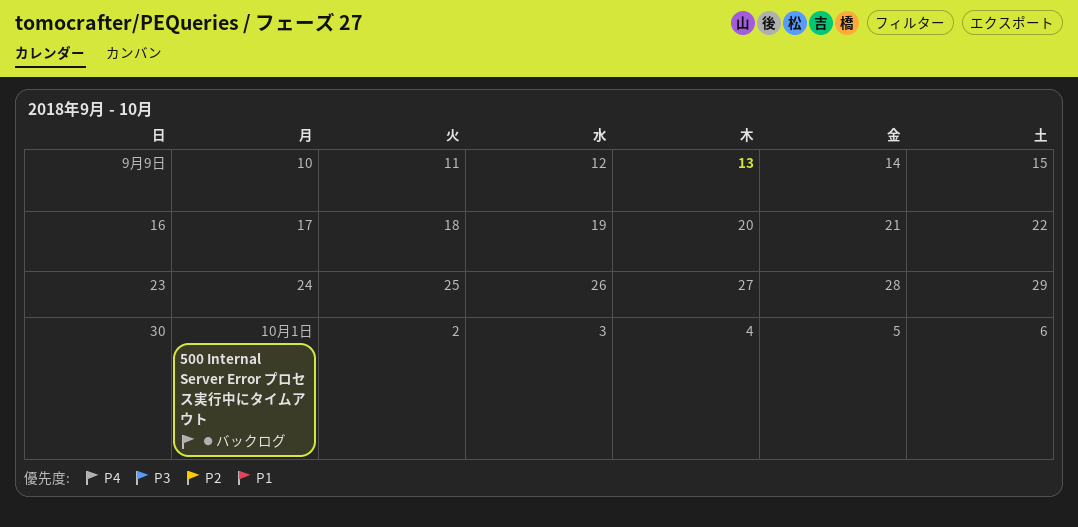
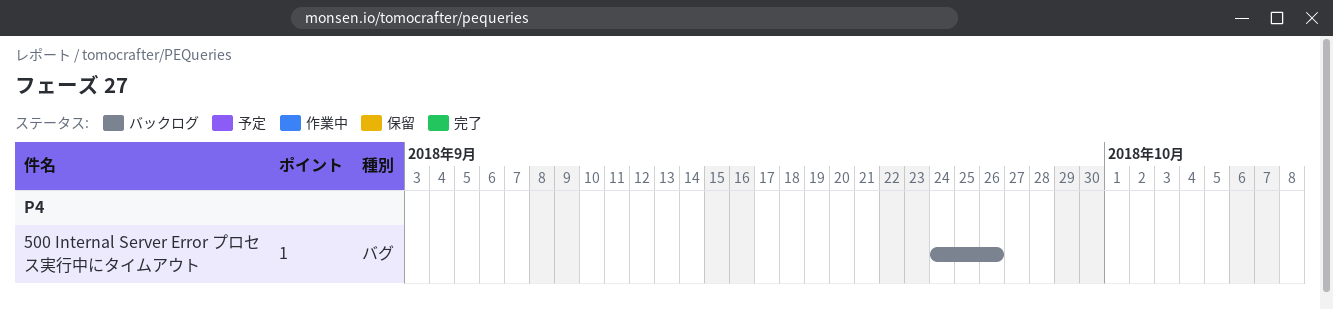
500 Internal Server Error プロセス実行中にタイムアウト, due: Oct 1 -> Sep 26

